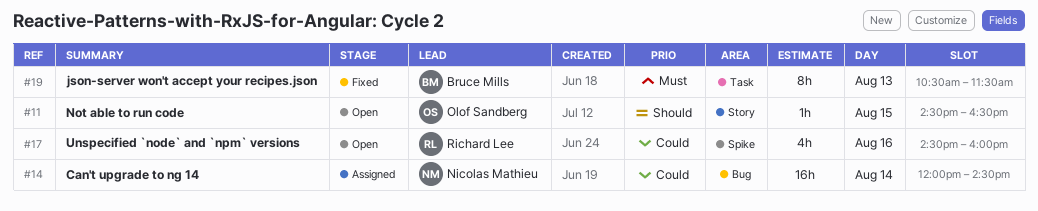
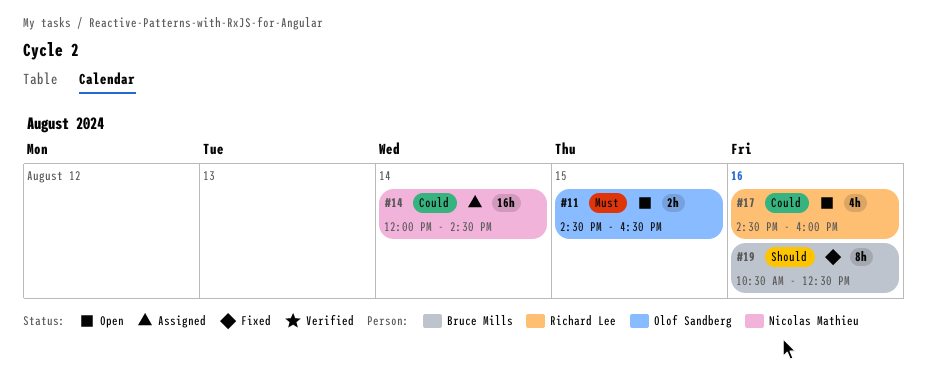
#11, priority: Should -> Must
#11, estimate: 1h -> 2h
#19, priority: Must -> Should
#19, day: Aug 13 -> Aug 16
#19, ends: 11:30 -> 12:30

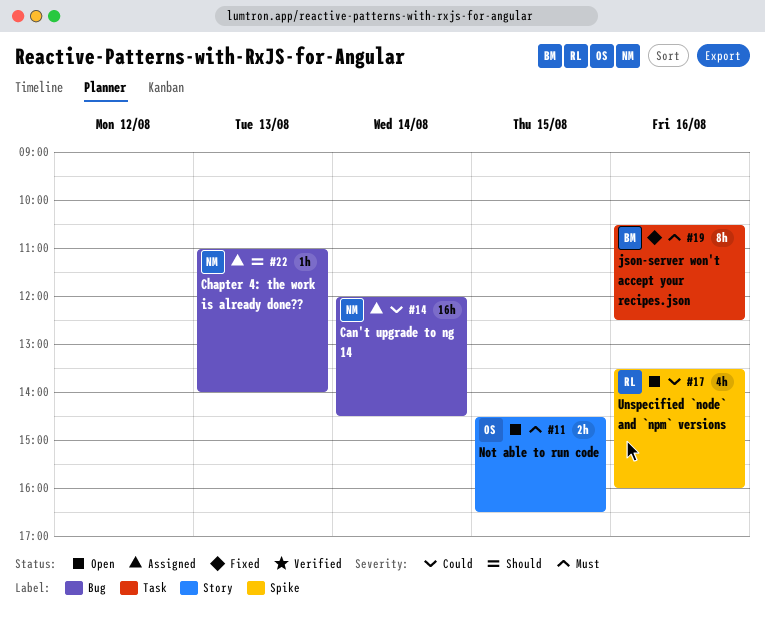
#17, begins: 14:30 -> 13:30
#19, priority: Should -> Must
#22: none -> present

